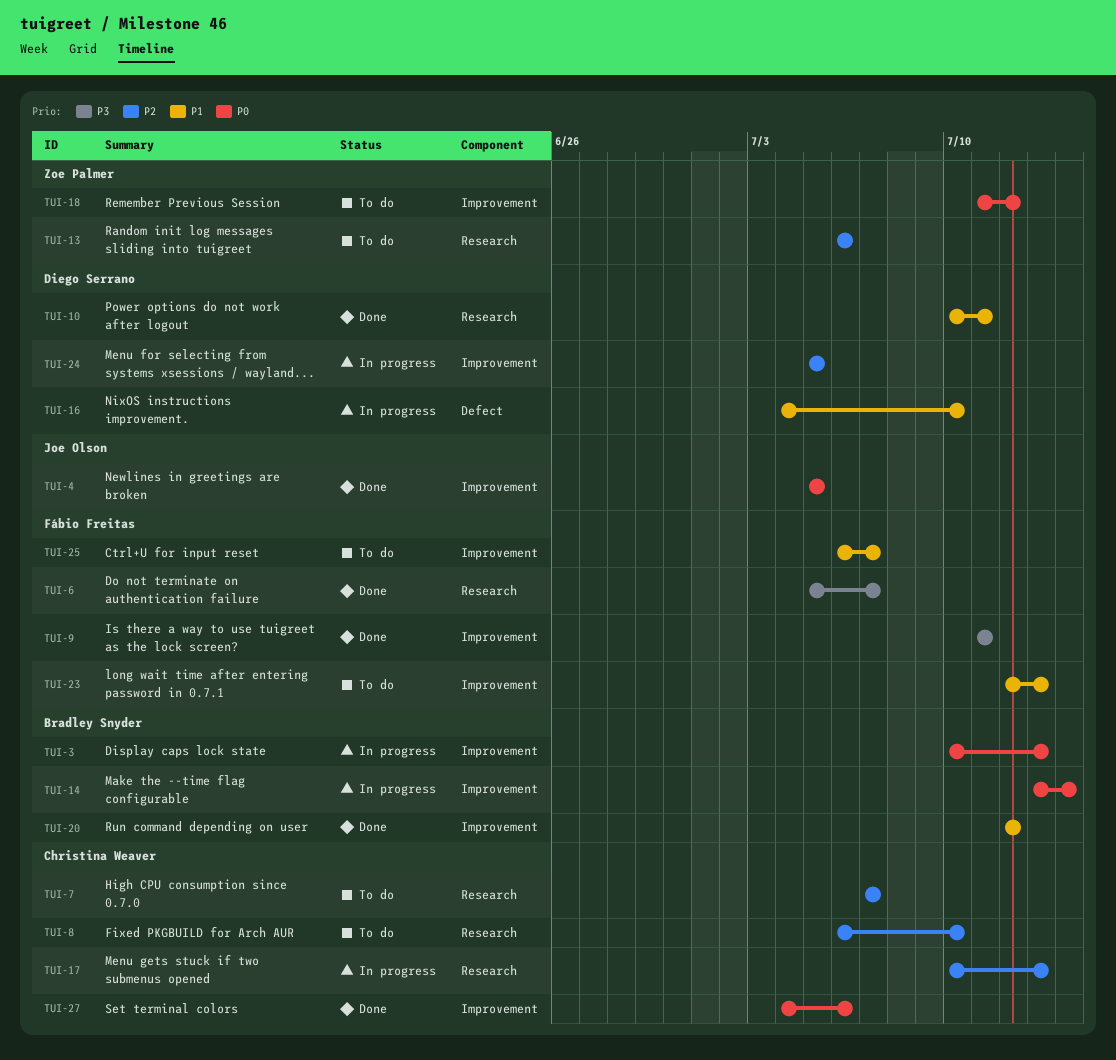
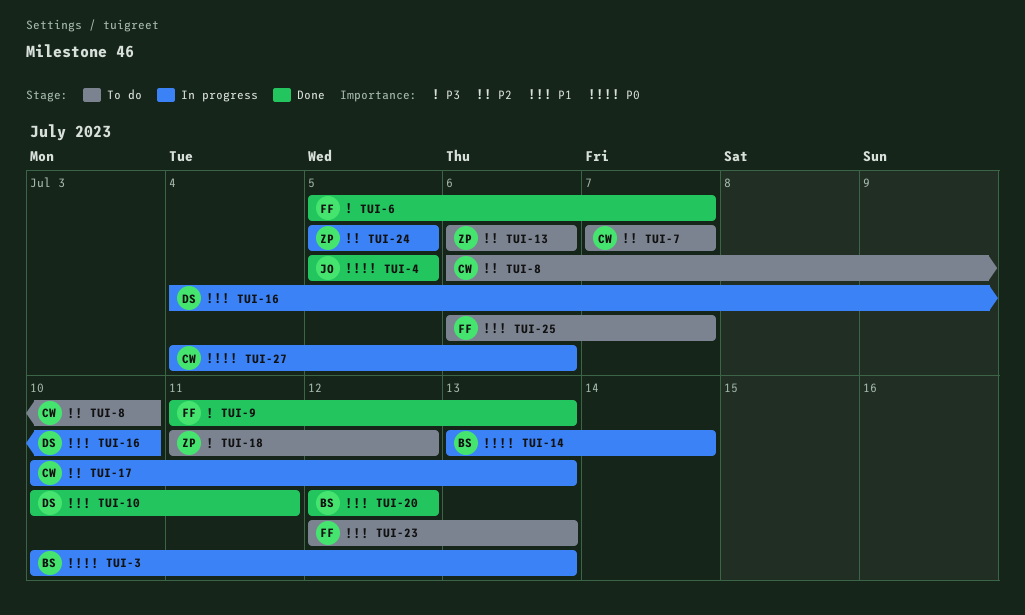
TUI-9, due: Jul 11 -> Jul 13
TUI-18, priority: P0 -> P3
TUI-24, owner: Diego Serrano -> Zoe Palmer
TUI-27, status: Done -> In progress

